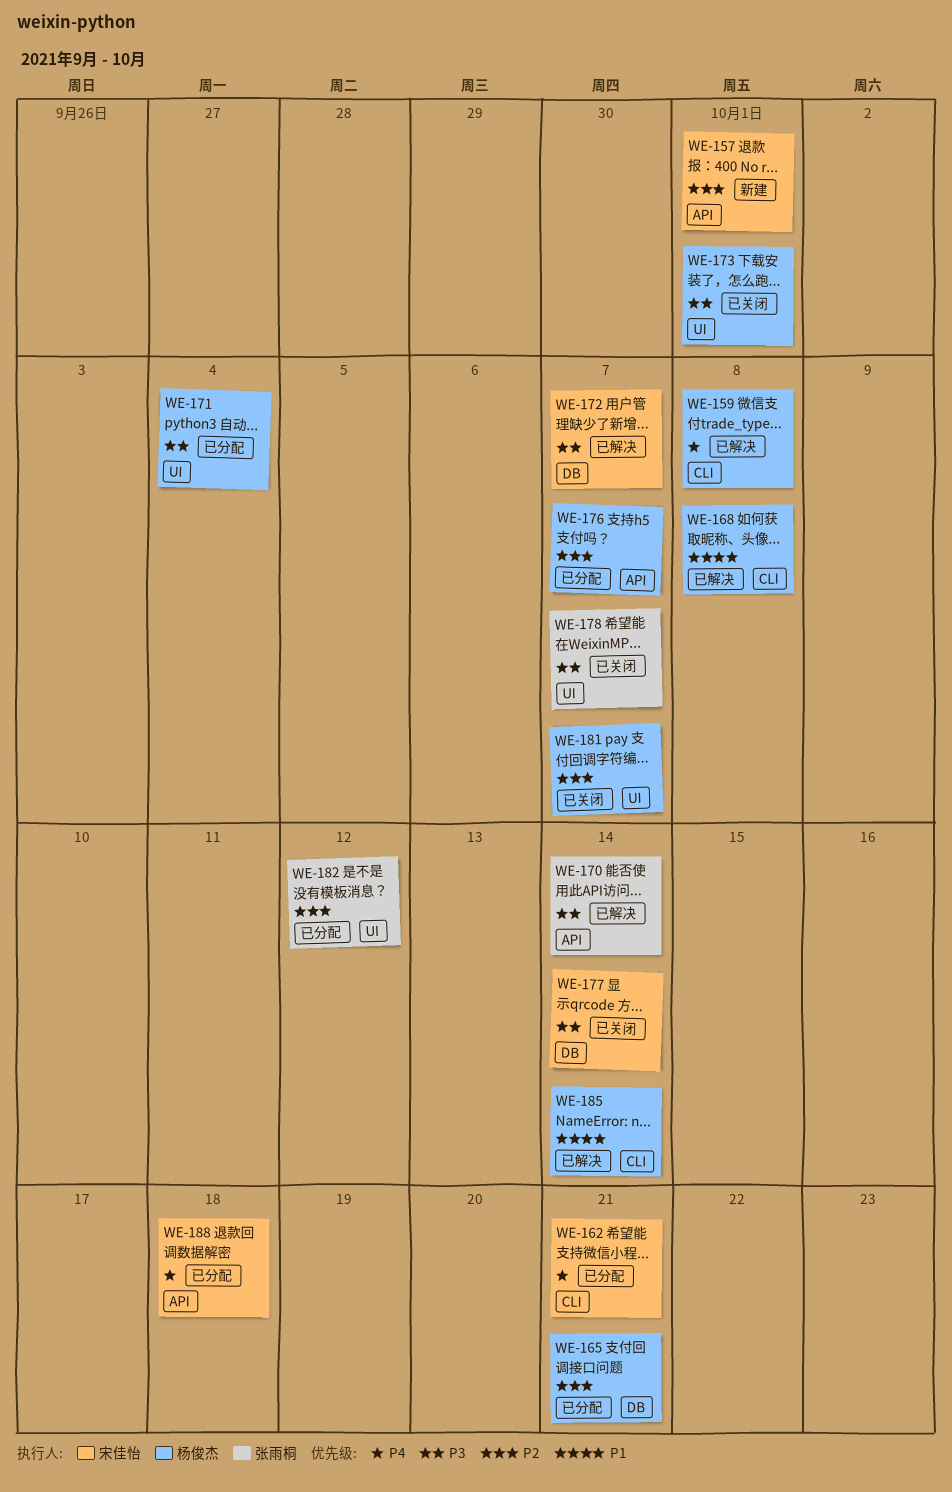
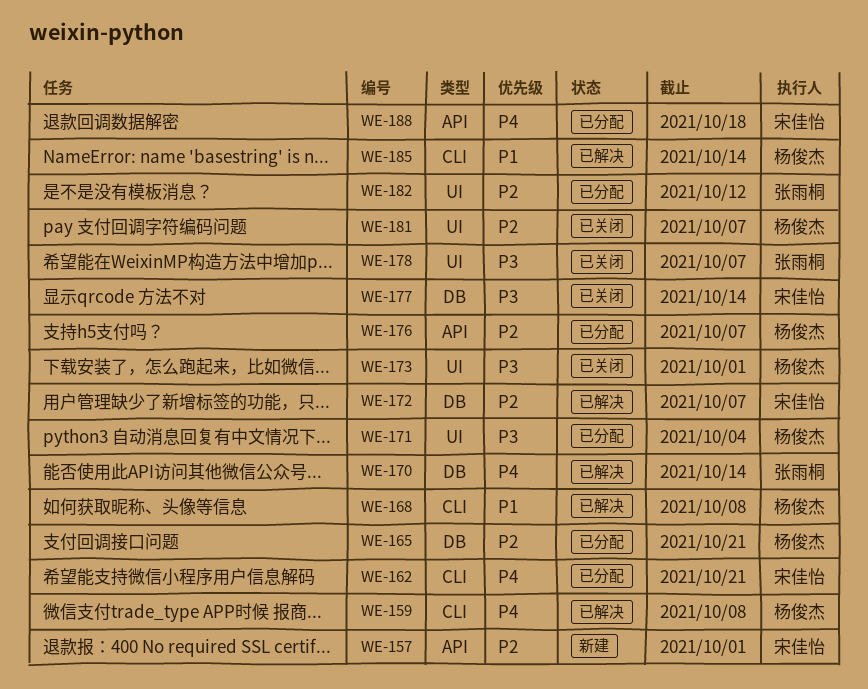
WE-170, priority: P3 -> P4
WE-170, label: API -> DB
WE-172, priority: P3 -> P2

